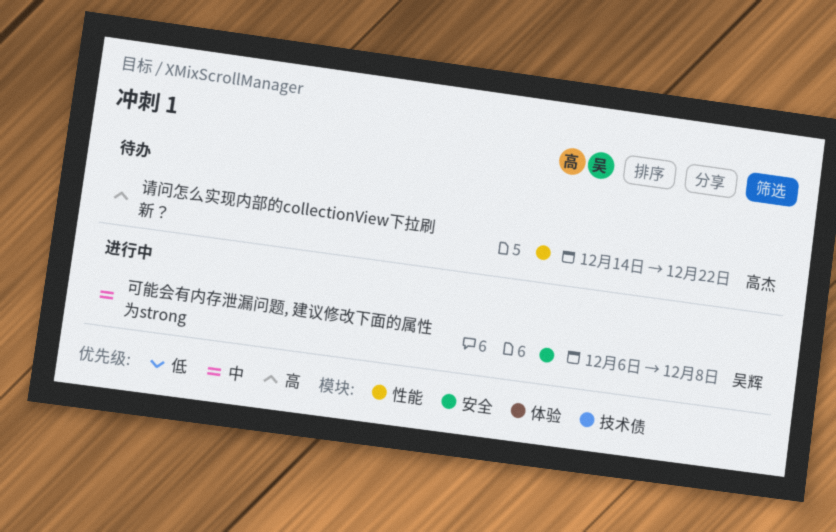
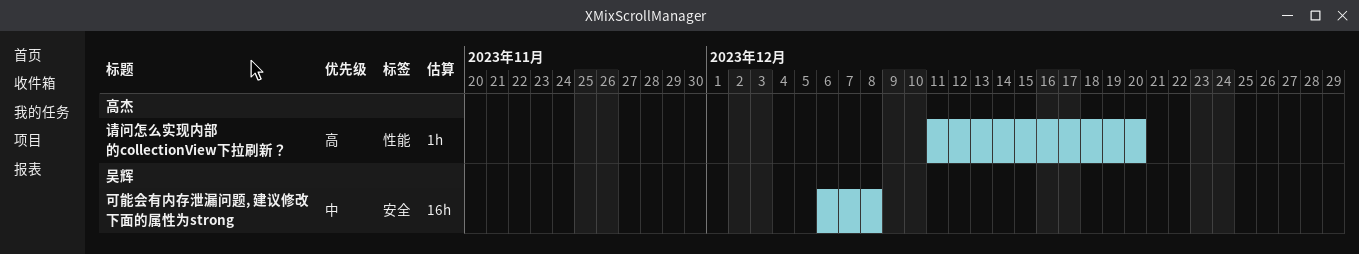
请问怎么实现内部的collectionView下拉刷新？, start: Dec 14 -> Dec 11
请问怎么实现内部的collectionView下拉刷新？, due: Dec 22 -> Dec 20

